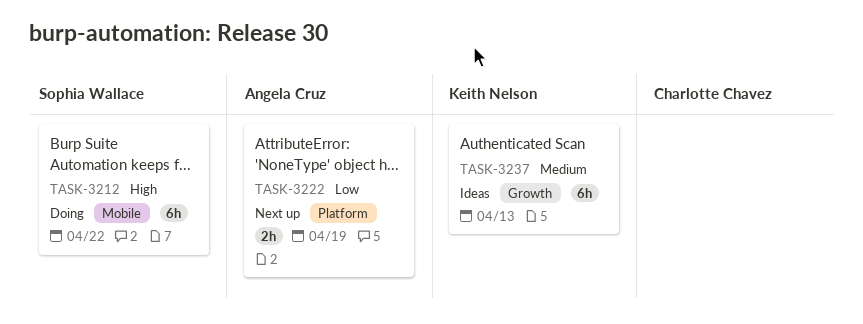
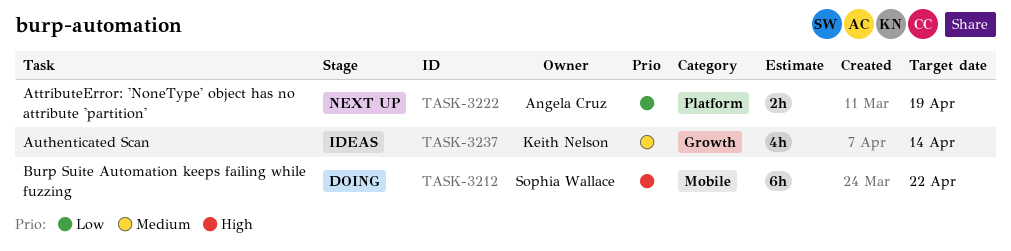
TASK-3237, estimate: 6h -> 4h
TASK-3237, due: Apr 13 -> Apr 14

